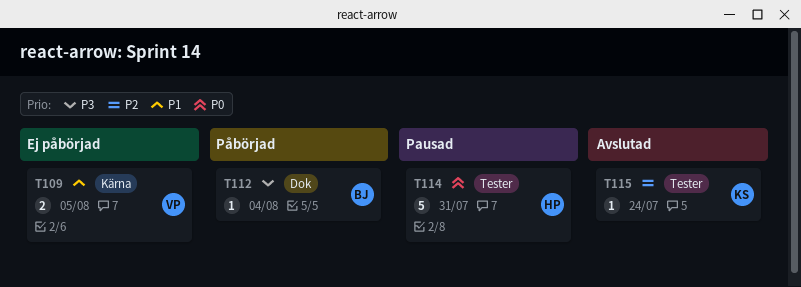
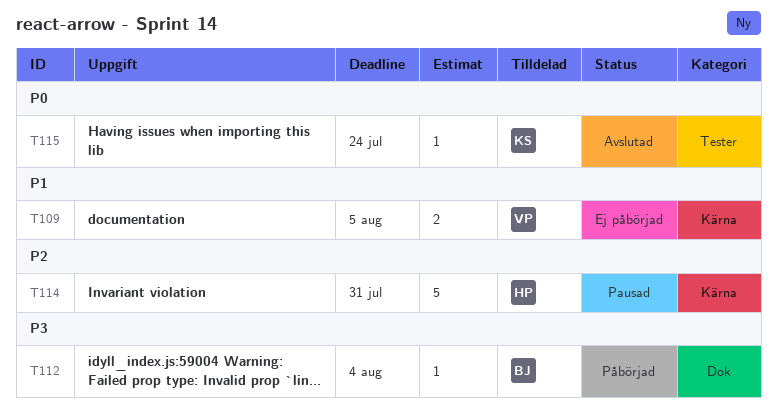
T114, priority: P0 -> P2
T114, label: Tester -> Kärna
T115, priority: P2 -> P0

